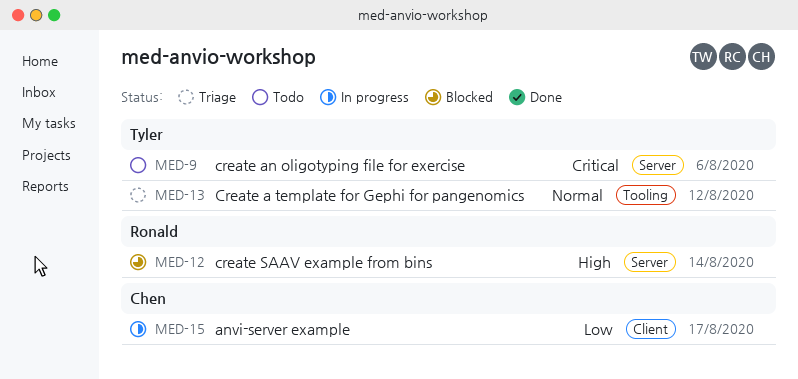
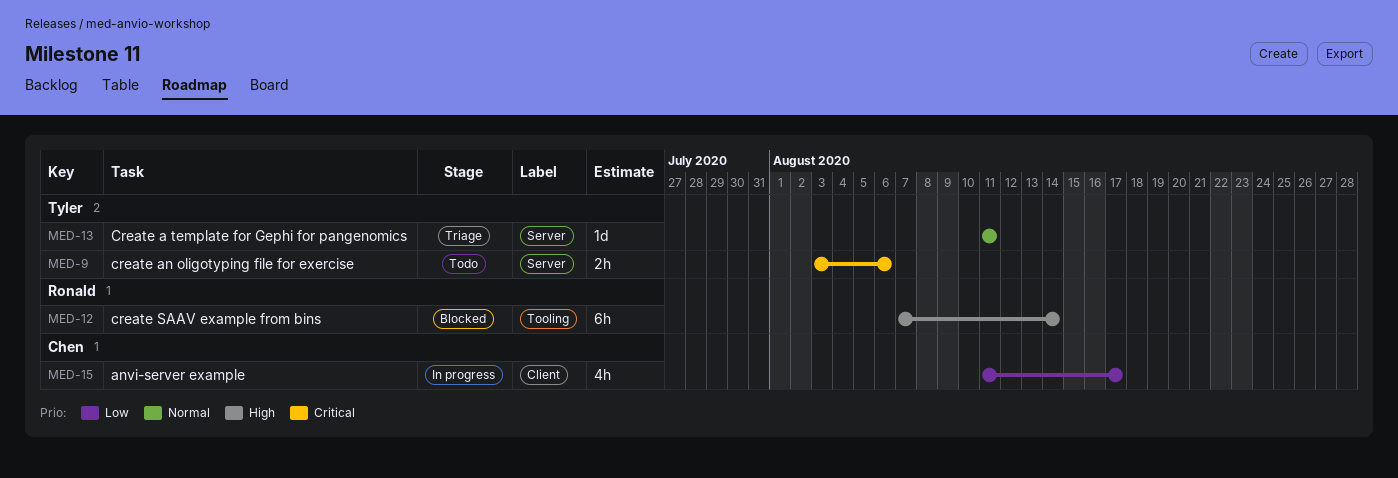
MED-12, label: Server -> Tooling
MED-13, label: Tooling -> Server
MED-13, due: Aug 12 -> Aug 11

